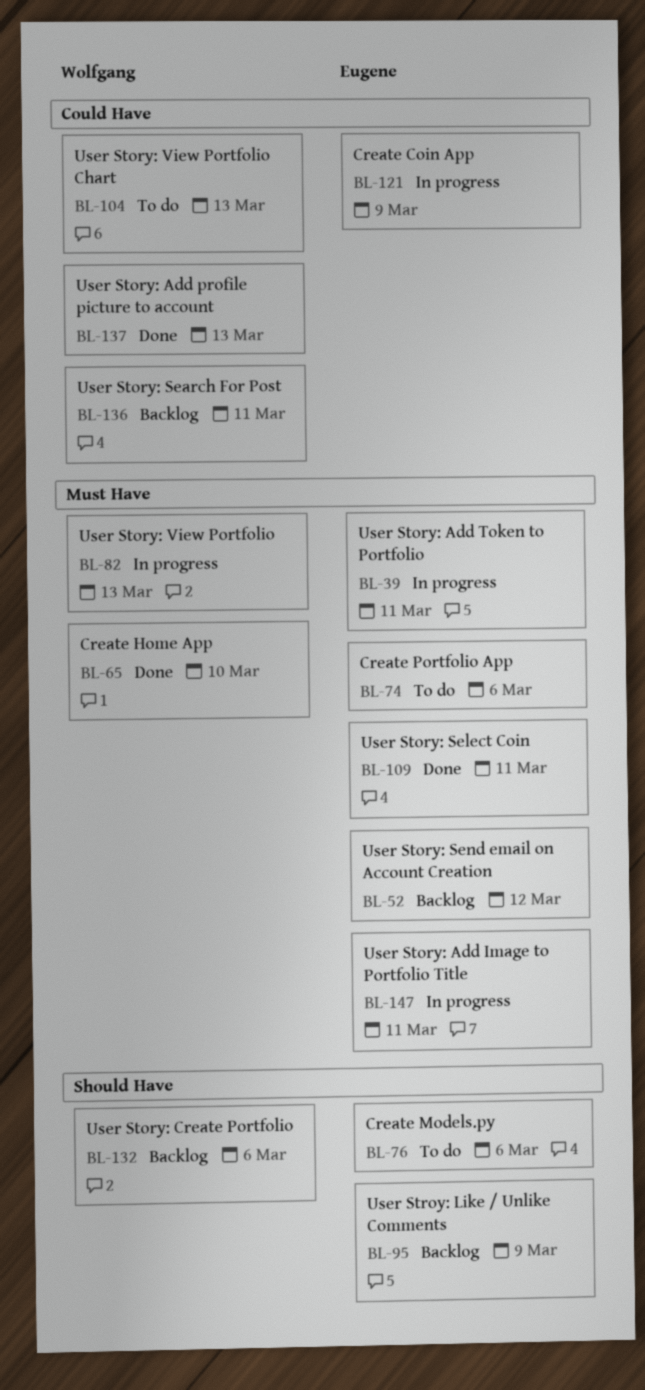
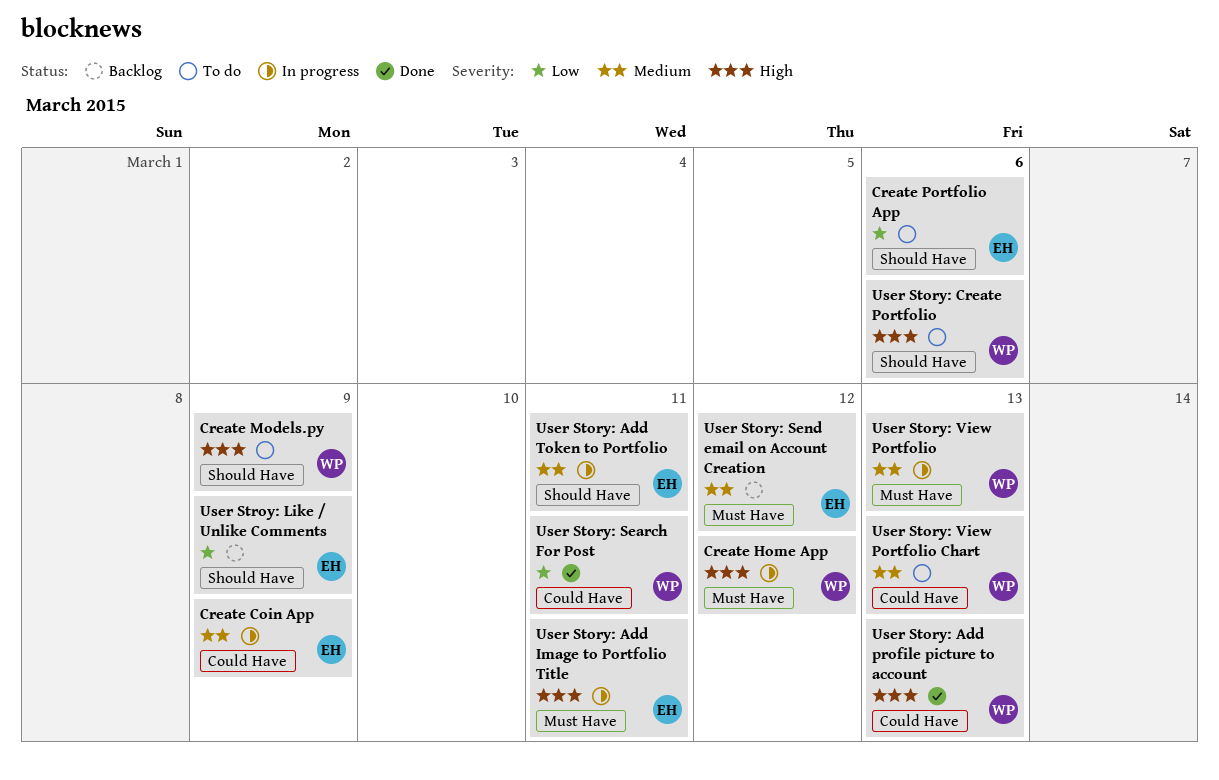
Create Home App, status: Done -> In progress
Create Home App, due: Mar 10 -> Mar 12
Create Models.py, owner: Eugene -> Wolfgang
Create Models.py, due: Mar 6 -> Mar 9
Create Portfolio App, label: Must Have -> Should Have
User Story: Add Token to Portfolio, label: Must Have -> Should Have
User Story: Create Portfolio, status: Backlog -> To do
User Story: Search For Post, status: Backlog -> Done
User Story: Select Coin: present -> none

